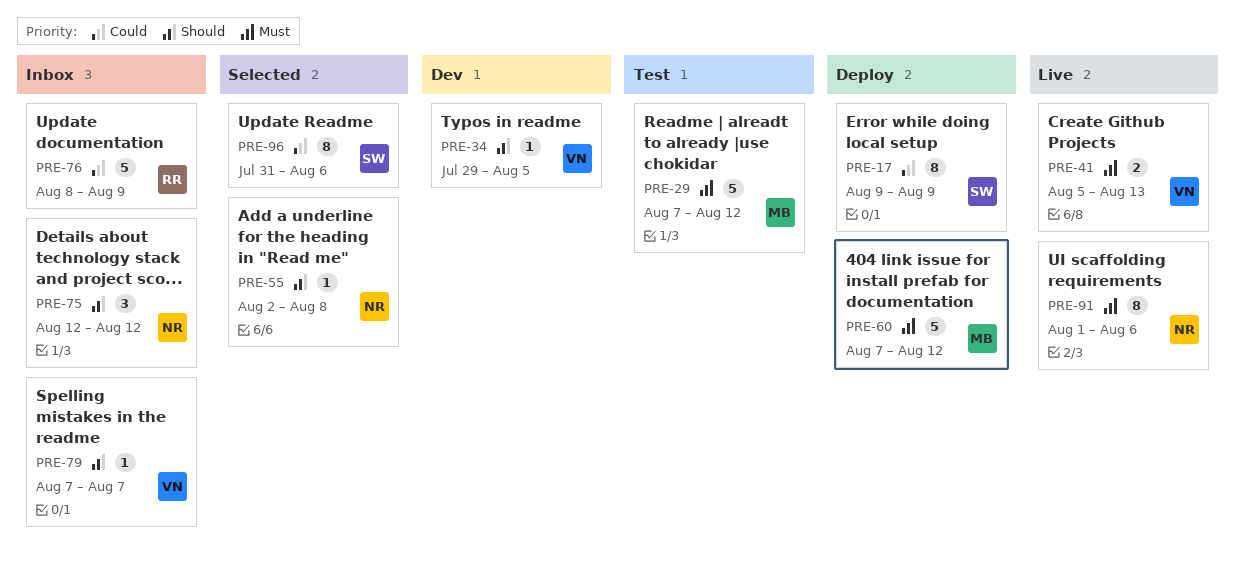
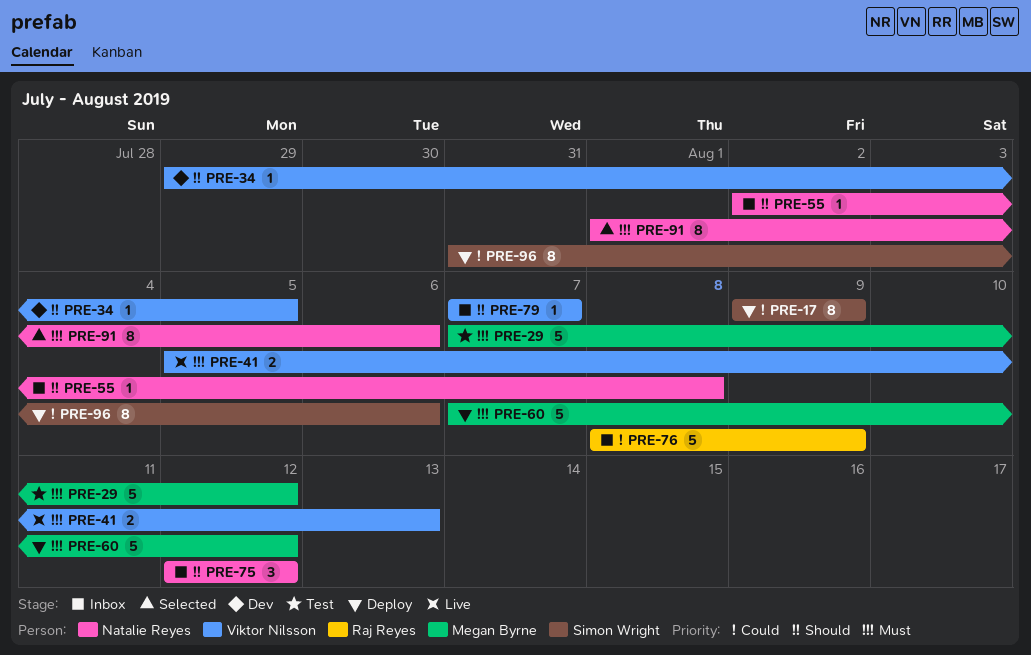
PRE-55, status: Selected -> Inbox
PRE-91, status: Live -> Selected
PRE-96, status: Selected -> Deploy

